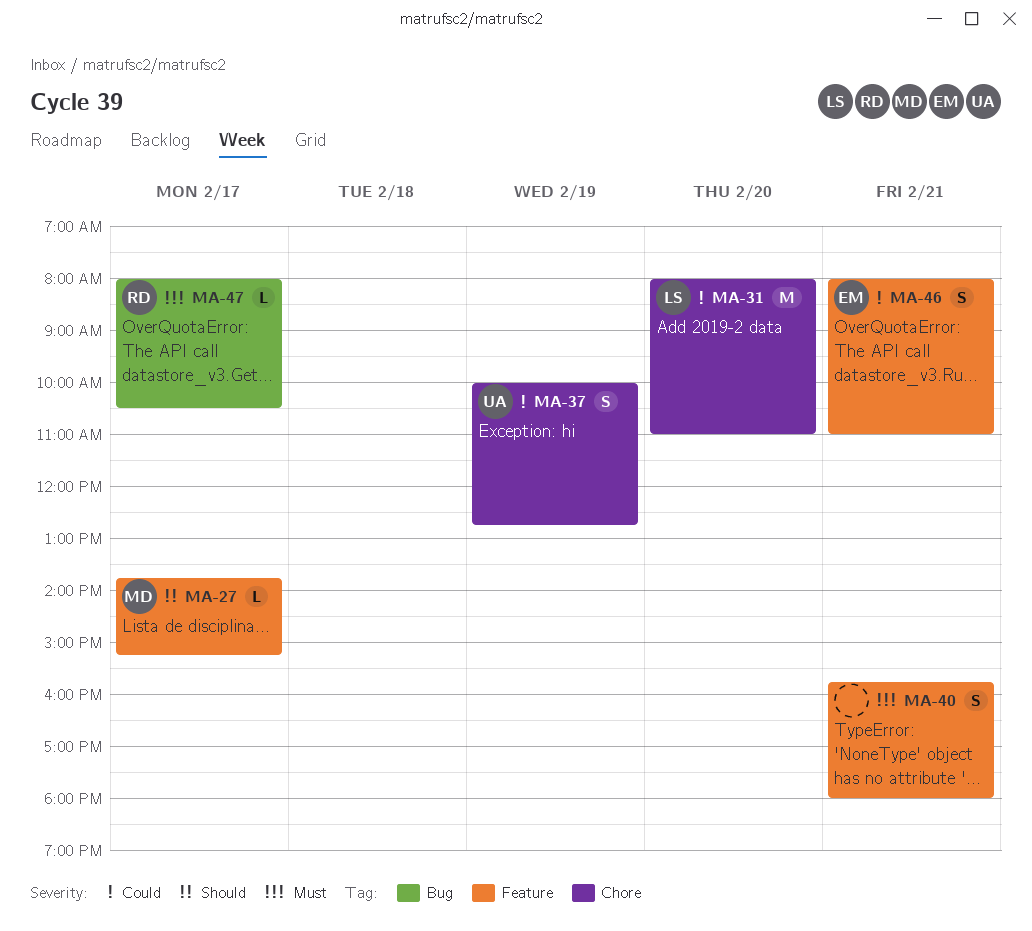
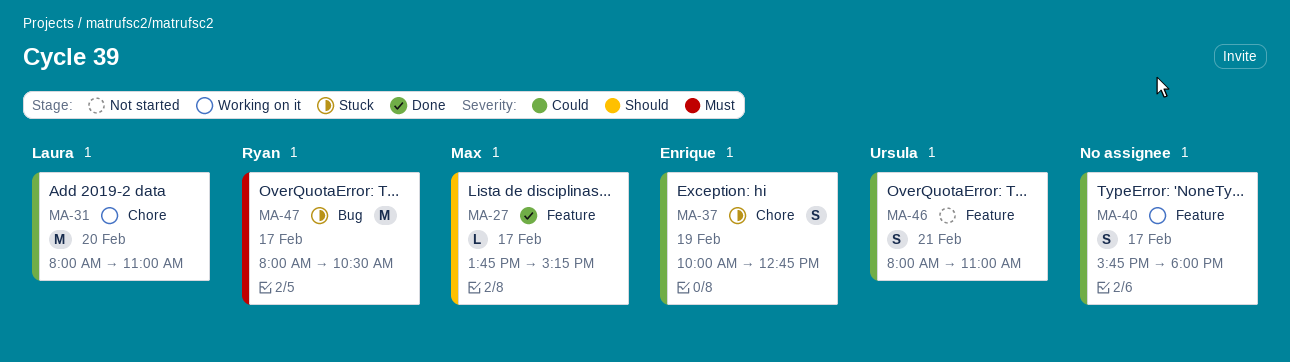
MA-37, owner: Ursula -> Enrique
MA-40, priority: Must -> Could
MA-40, day: Feb 21 -> Feb 17
MA-46, owner: Enrique -> Ursula
MA-47, estimate: L -> M

